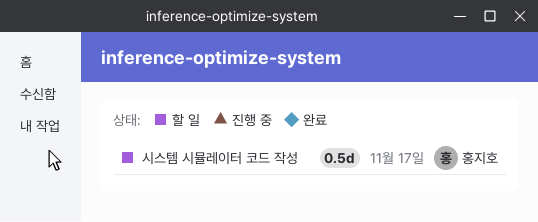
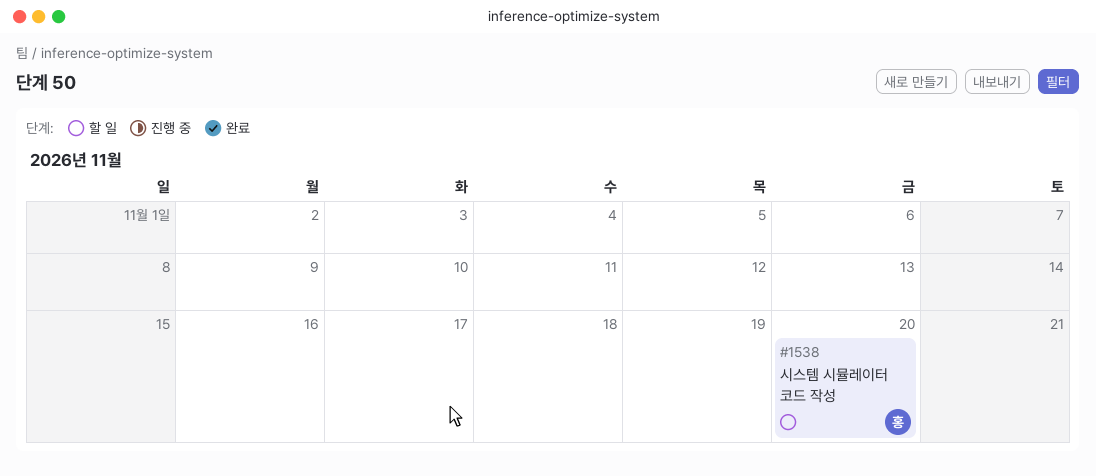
시스템 시뮬레이터 코드 작성, due: Nov 17 -> Nov 20

